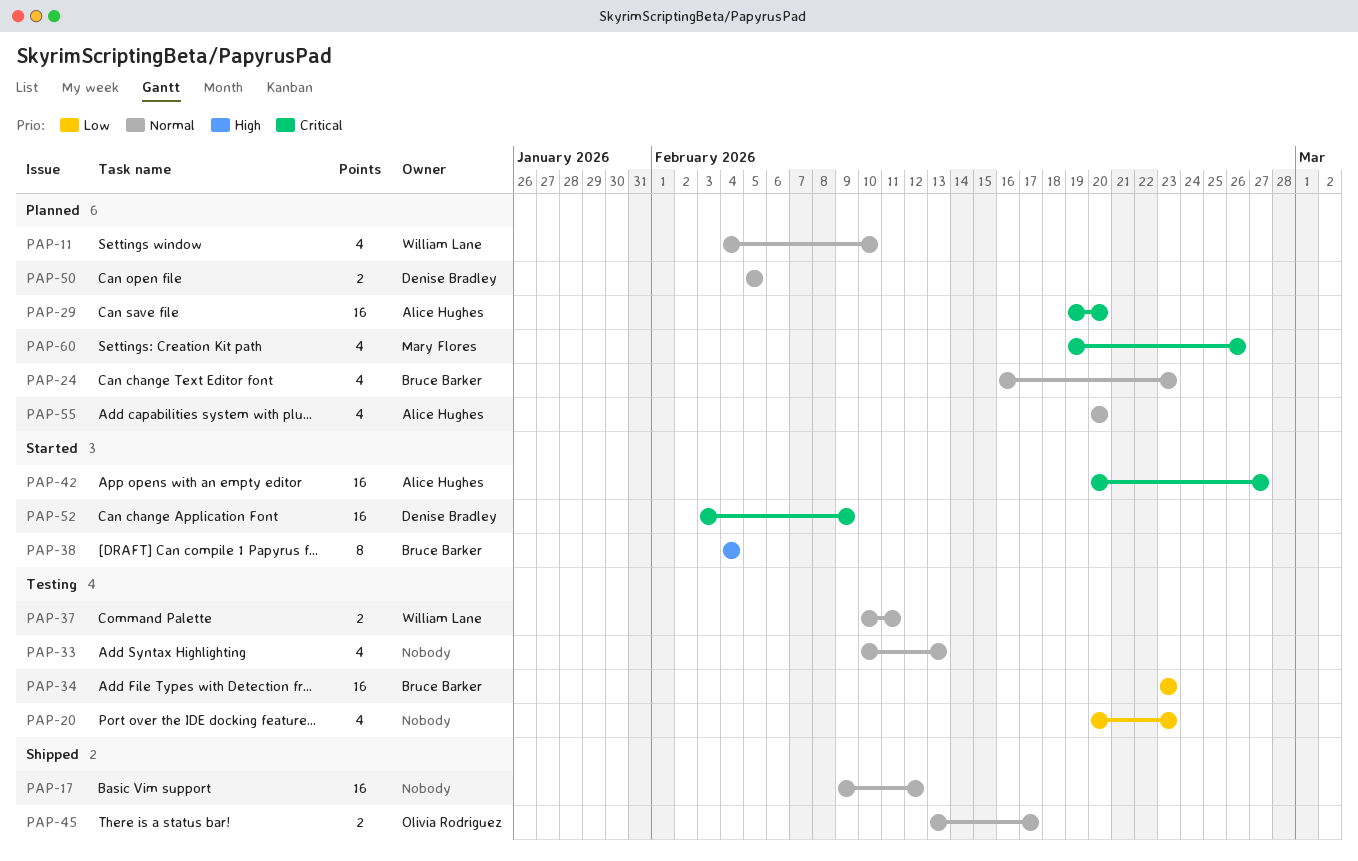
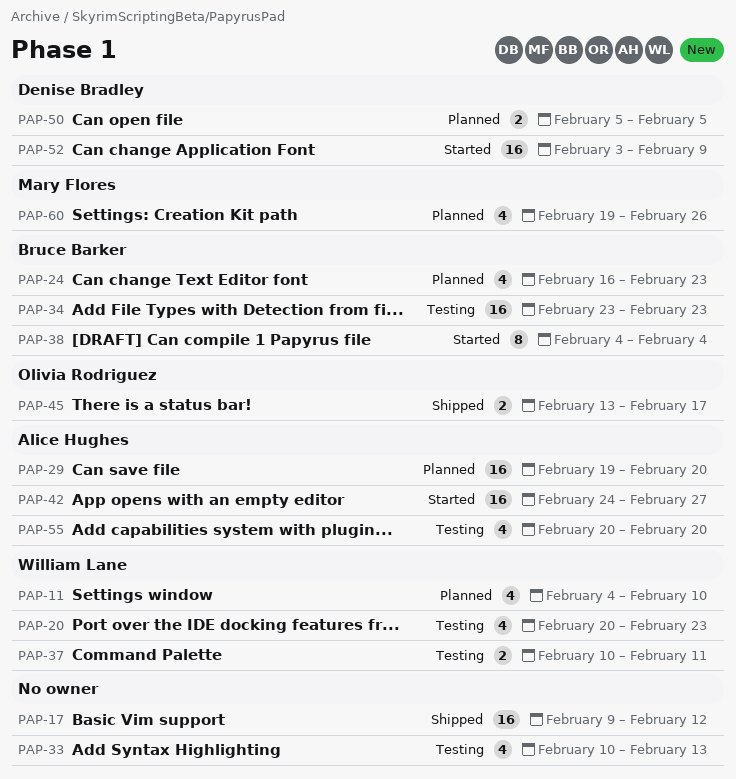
PAP-20, owner: none -> William Lane
PAP-42, start: Feb 20 -> Feb 24
PAP-55, status: Planned -> Testing

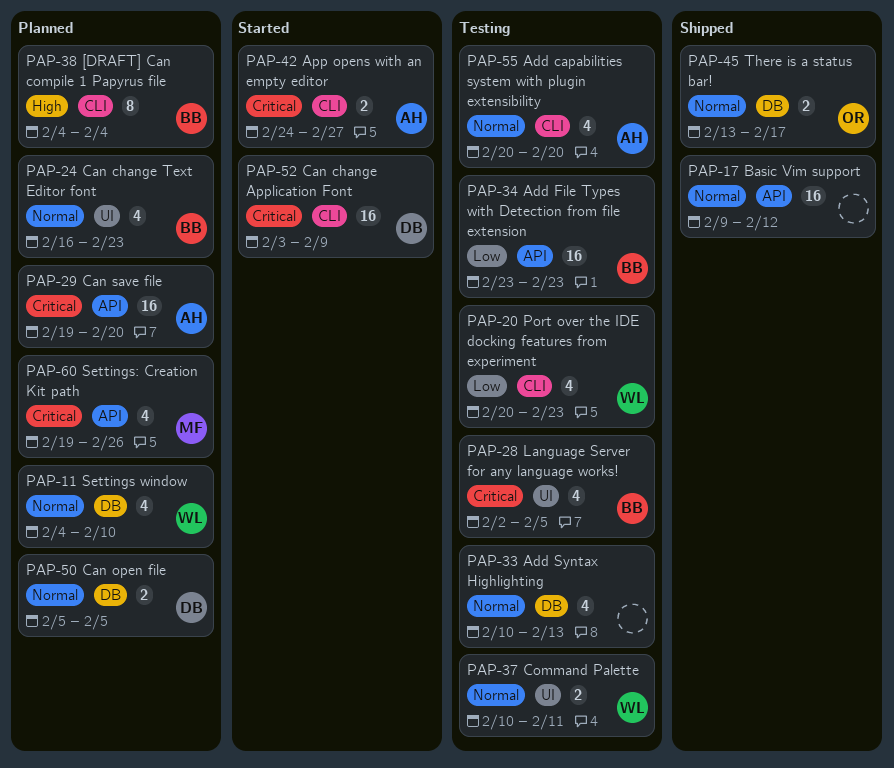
PAP-28: none -> present
PAP-38, status: Started -> Planned
PAP-42, estimate: 16 -> 2

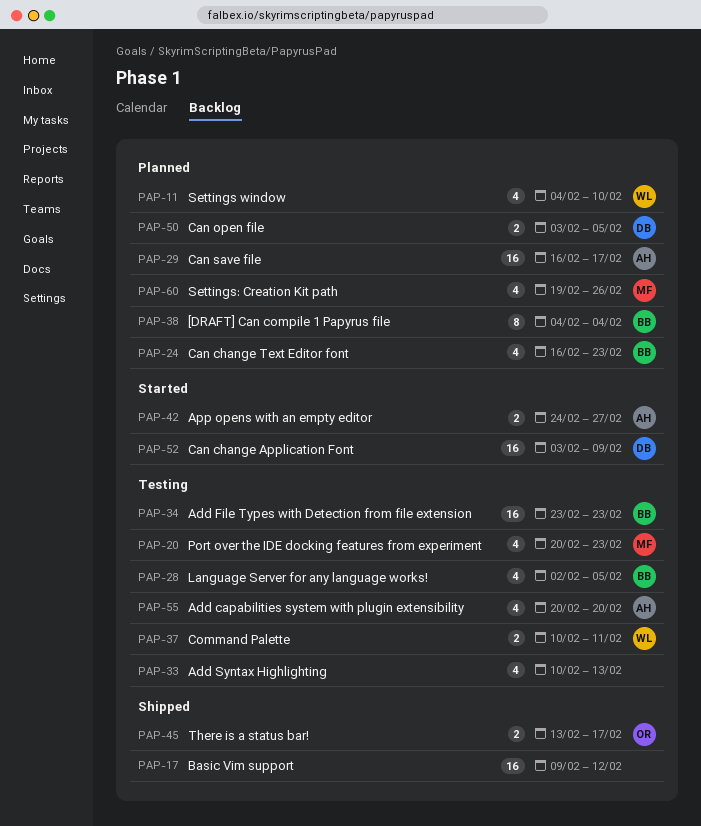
PAP-20, owner: WL -> MF
PAP-29, start: Feb 19 -> Feb 16
PAP-29, due: Feb 20 -> Feb 17
PAP-50, start: Feb 5 -> Feb 3

